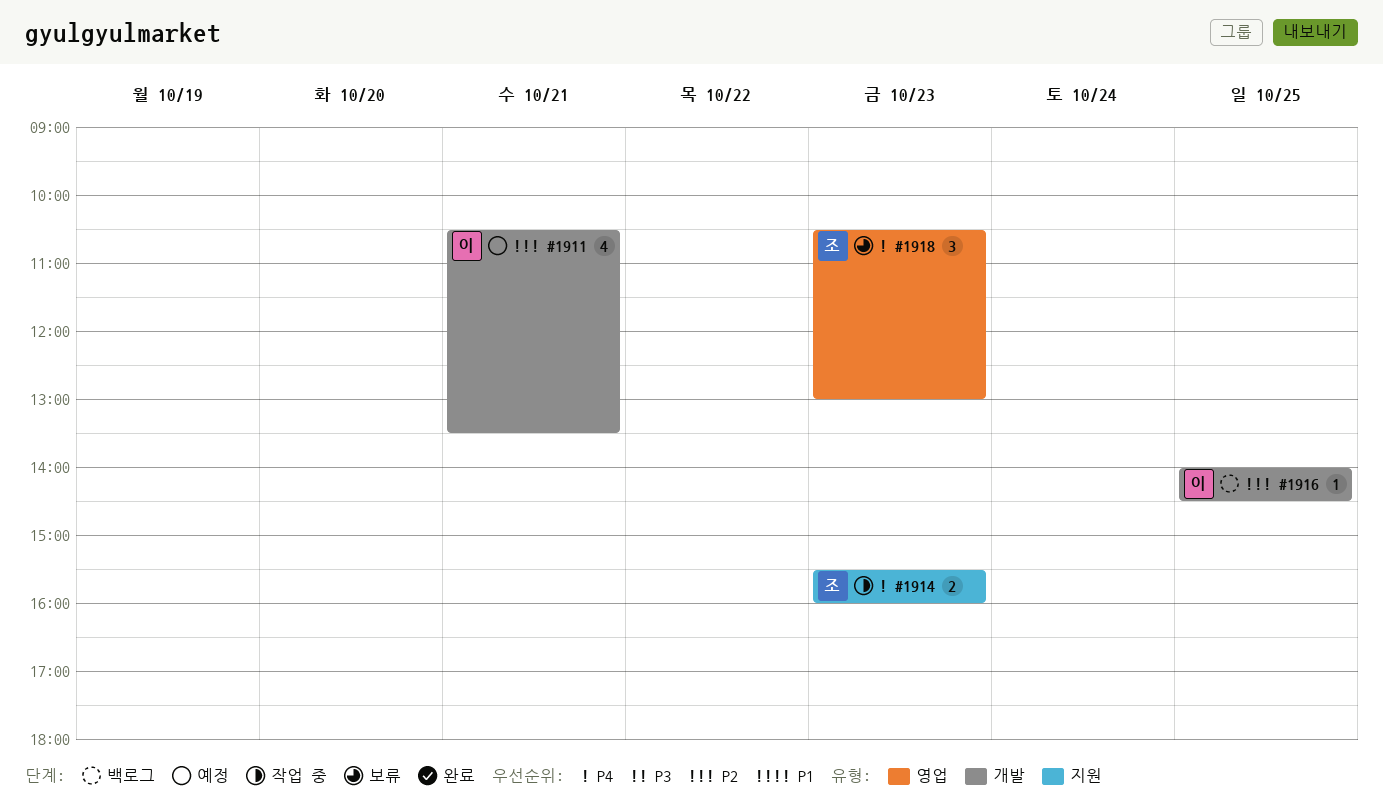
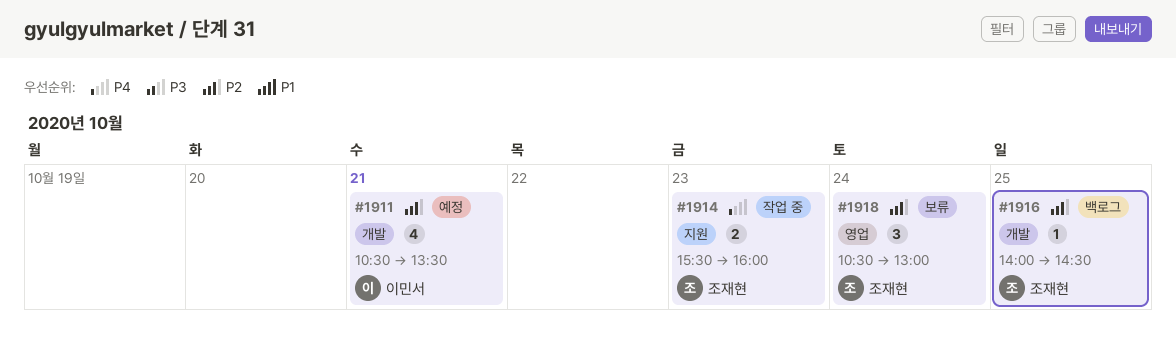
#1916, owner: 이민서 -> 조재현
#1918, priority: P4 -> P2
#1918, day: Oct 23 -> Oct 24

